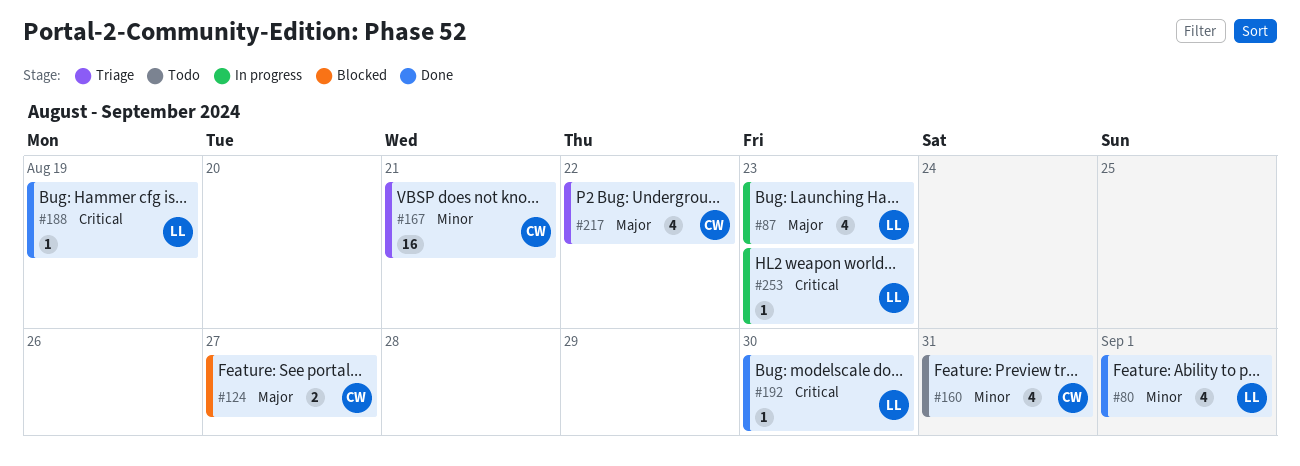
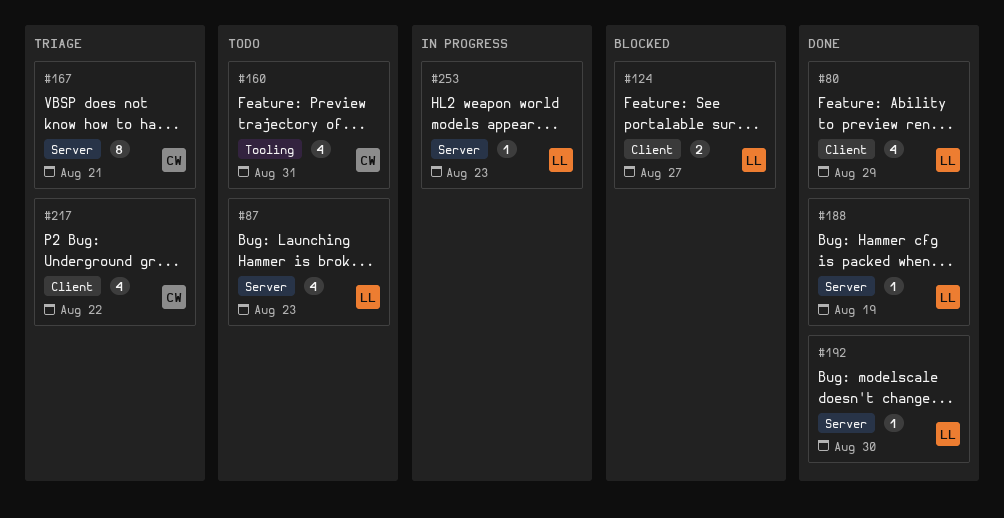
#80, due: Sep 1 -> Aug 29
#87, status: In progress -> Todo
#124, owner: CW -> LL
#167, estimate: 16 -> 8

